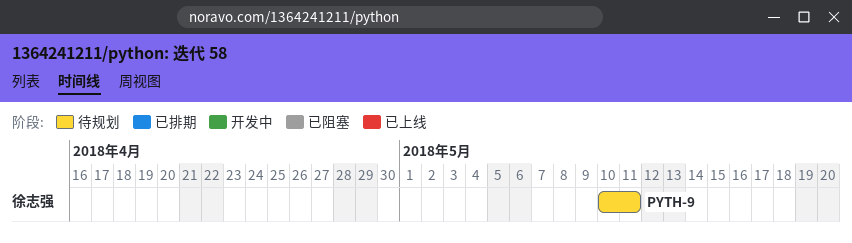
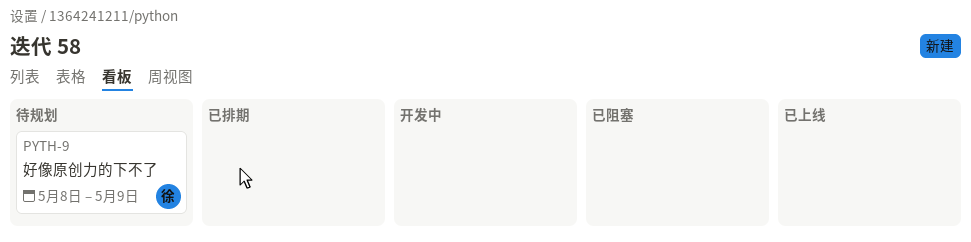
PYTH-9, start: May 10 -> May 8
PYTH-9, due: May 11 -> May 9

